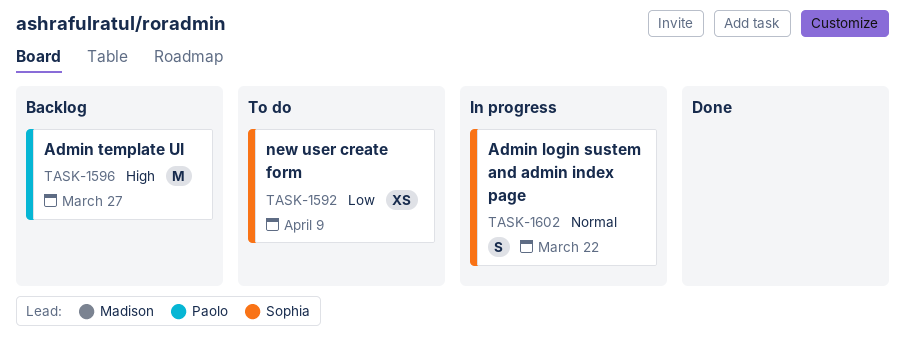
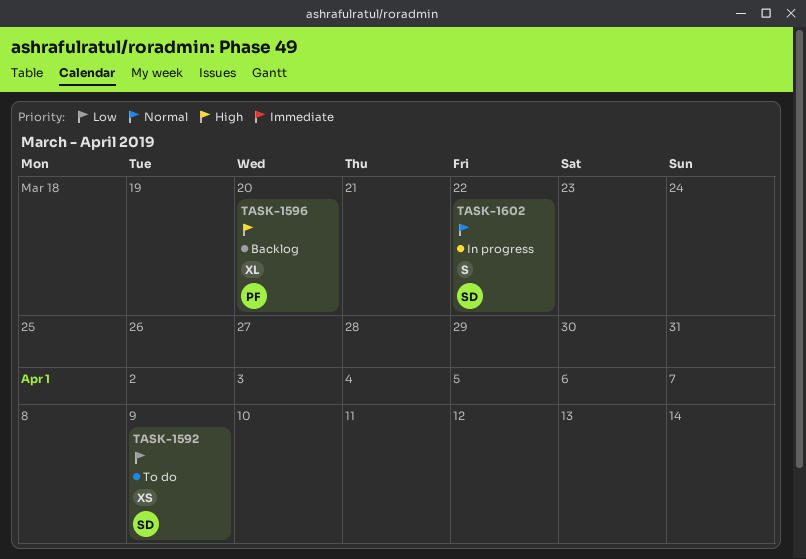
TASK-1596, estimate: M -> XL
TASK-1596, due: Mar 27 -> Mar 20

